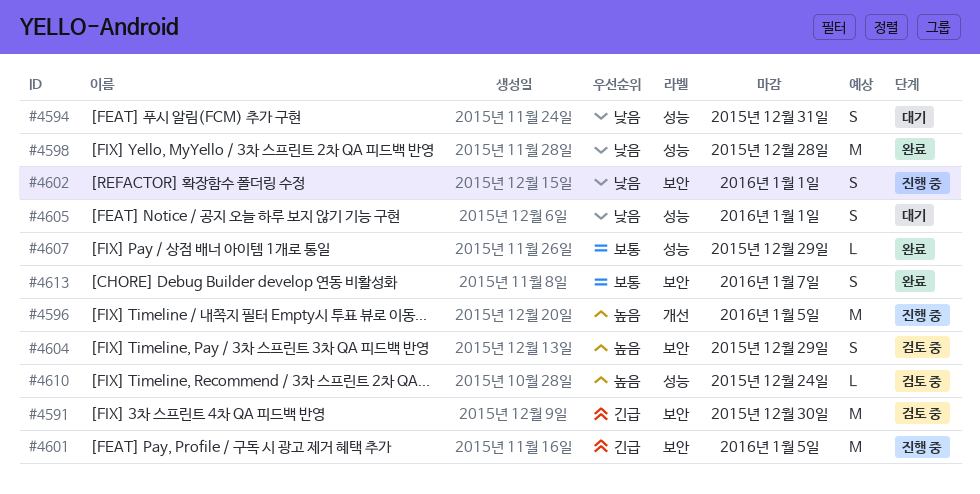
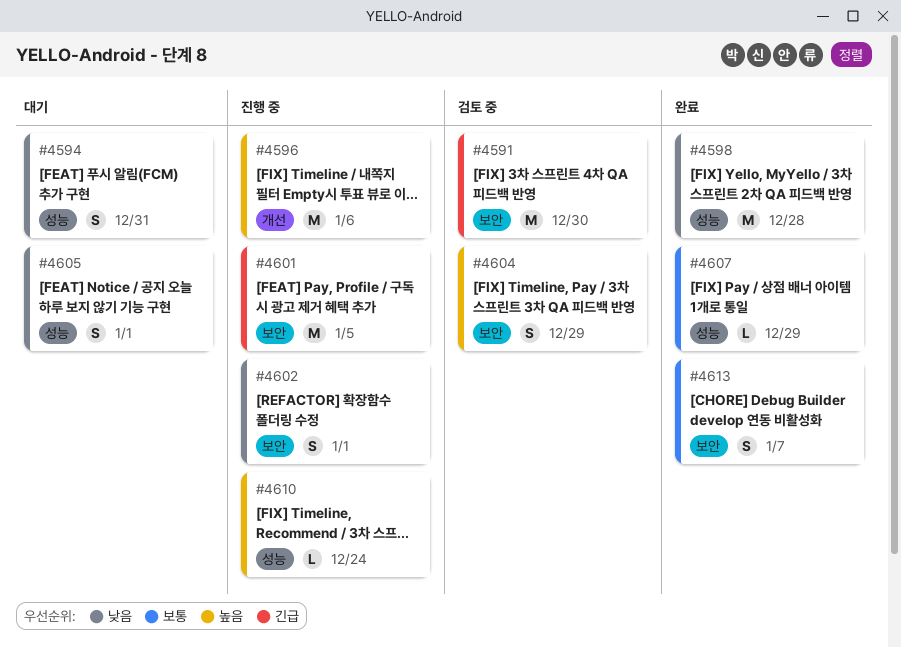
#4596, due: Jan 5 -> Jan 6
#4610, status: 검토 중 -> 진행 중

